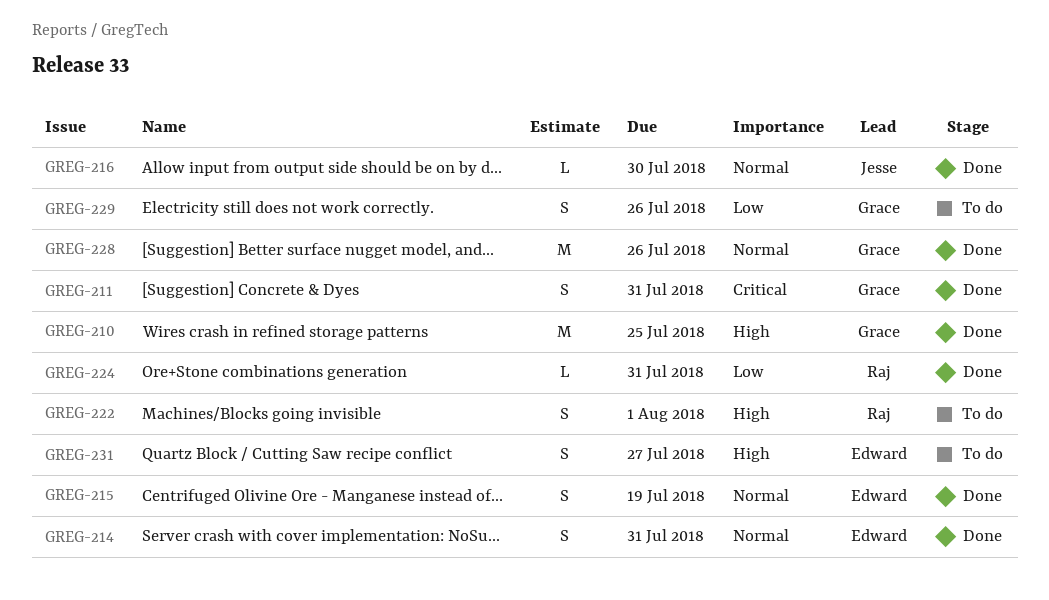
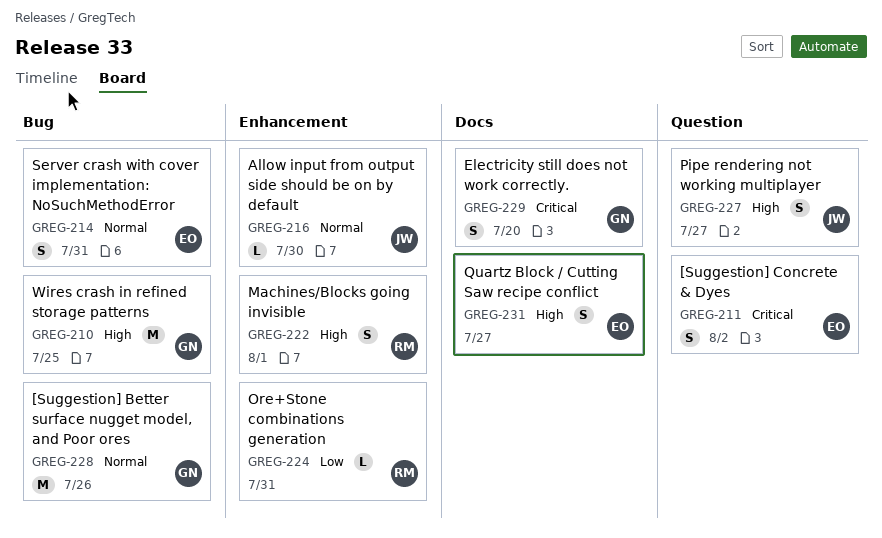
GREG-211, owner: Grace -> Edward
GREG-211, due: Jul 31 -> Aug 2
GREG-215: present -> none
GREG-227: none -> present
GREG-229, priority: Low -> Critical
GREG-229, due: Jul 26 -> Jul 20

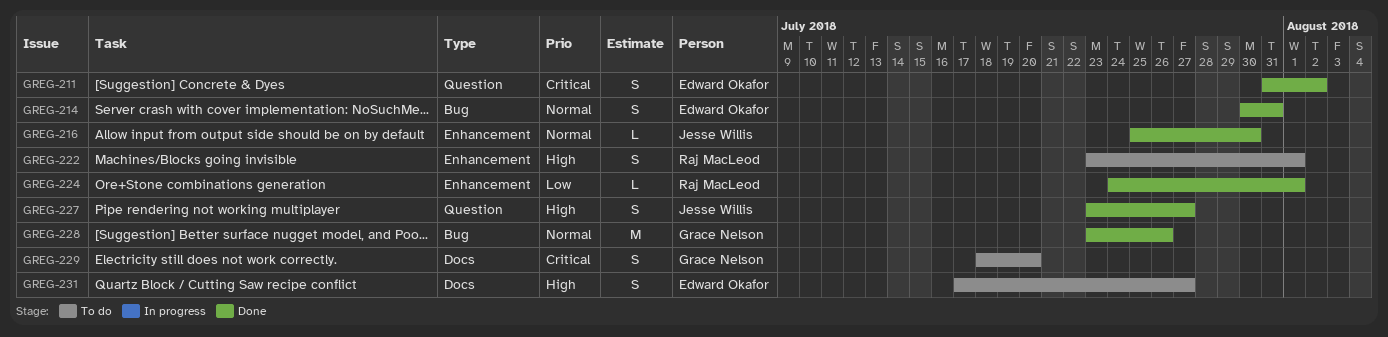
GREG-210: present -> none
GREG-224, due: Jul 31 -> Aug 1

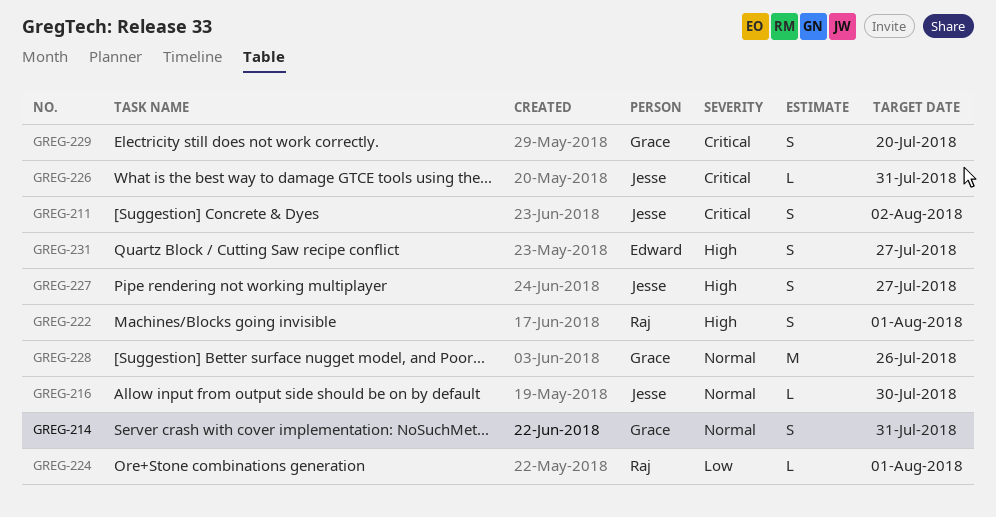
GREG-211, owner: Edward Okafor -> Jesse Willis
GREG-214, owner: Edward Okafor -> Grace Nelson
GREG-226: none -> present

